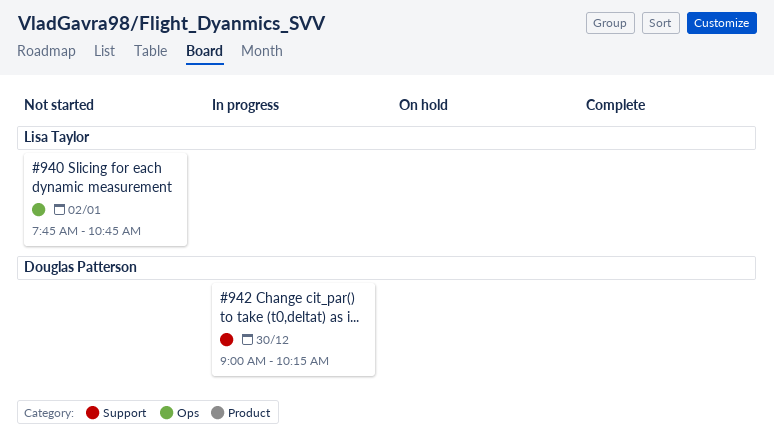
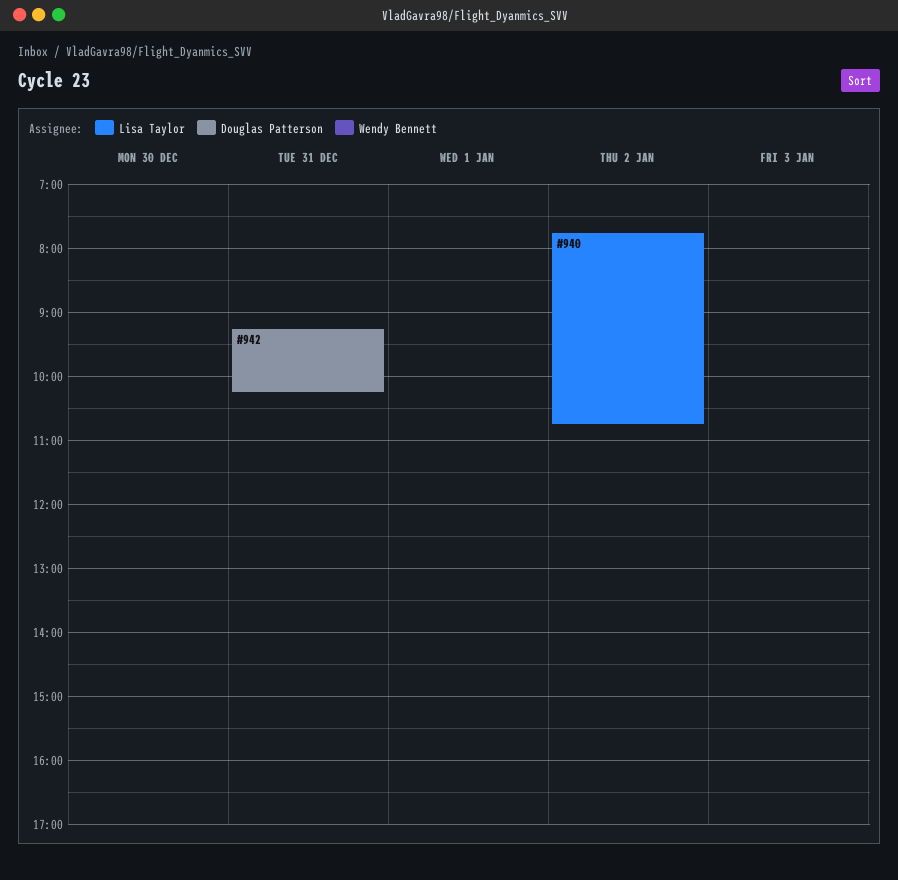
#942, day: Dec 30 -> Dec 31
#942, begins: 09:00 -> 09:15

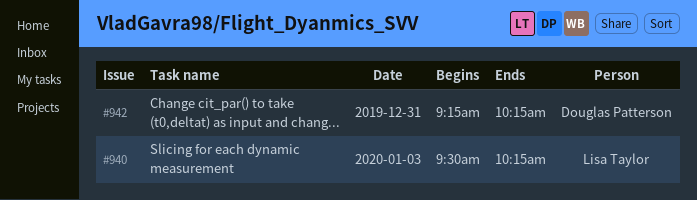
#940, day: Jan 2 -> Jan 3
#940, begins: 07:45 -> 09:30
#940, ends: 10:45 -> 10:15

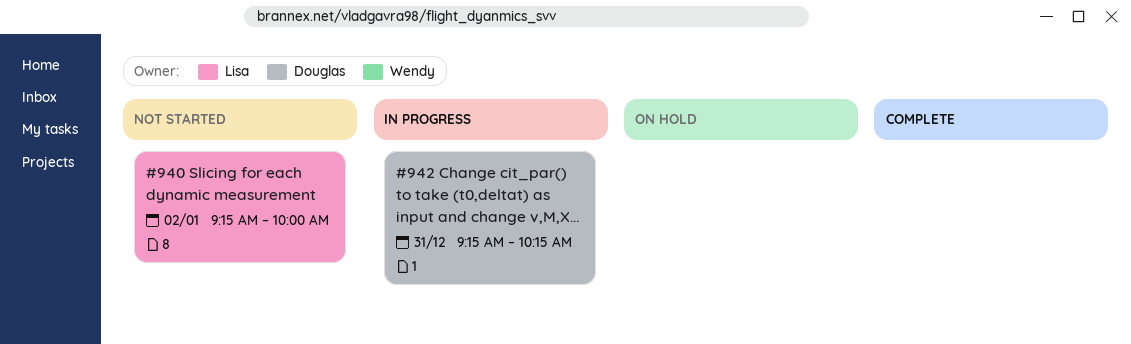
#940, day: Jan 3 -> Jan 2
#940, begins: 09:30 -> 09:15
#940, ends: 10:15 -> 10:00

